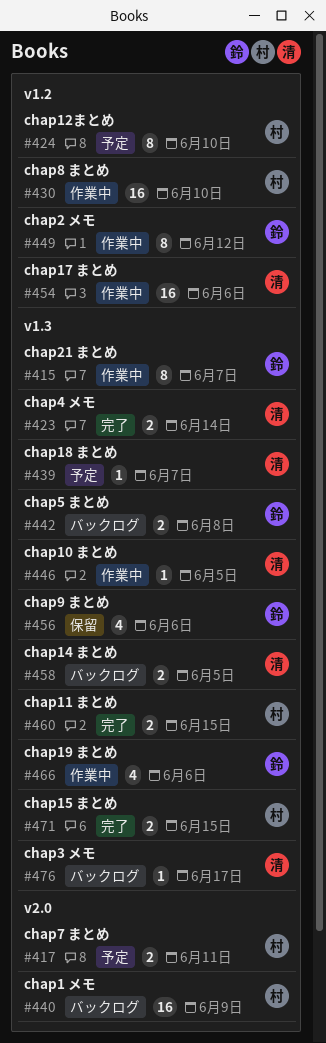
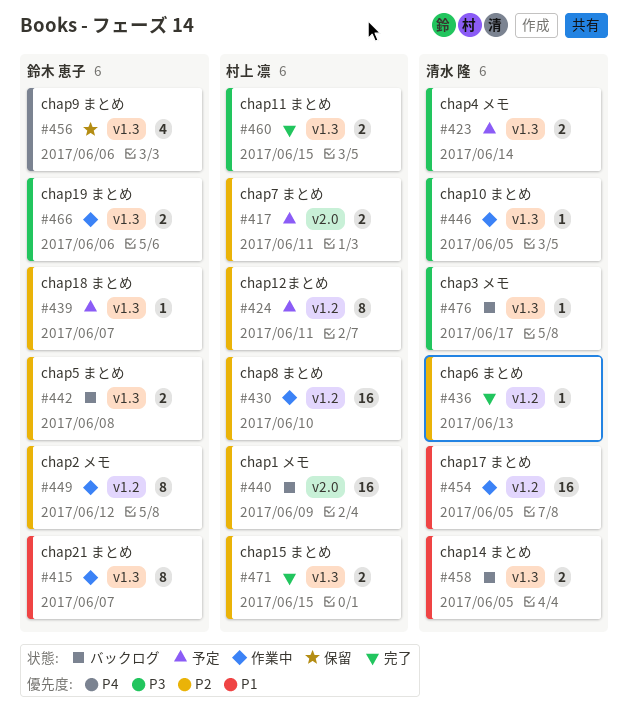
#423, status: 完了 -> 予定
#424, due: Jun 10 -> Jun 11
#436: none -> present
#439, owner: 清水 隆 -> 鈴木 恵子
#454, due: Jun 6 -> Jun 5
#466, estimate: 4 -> 2

